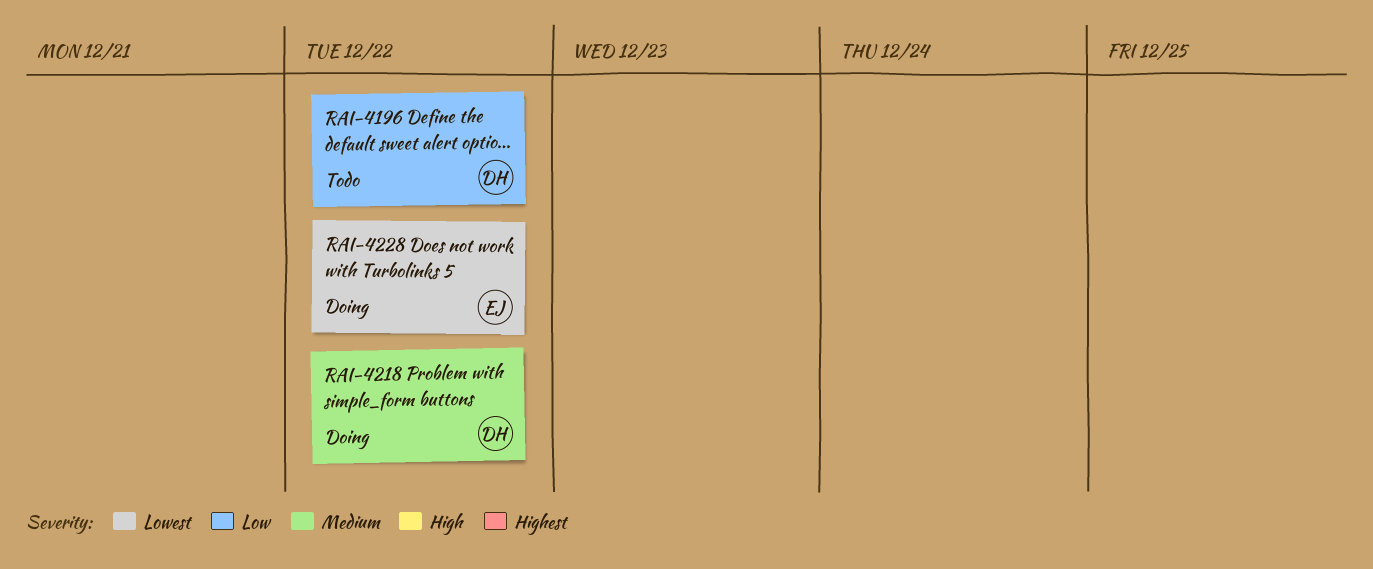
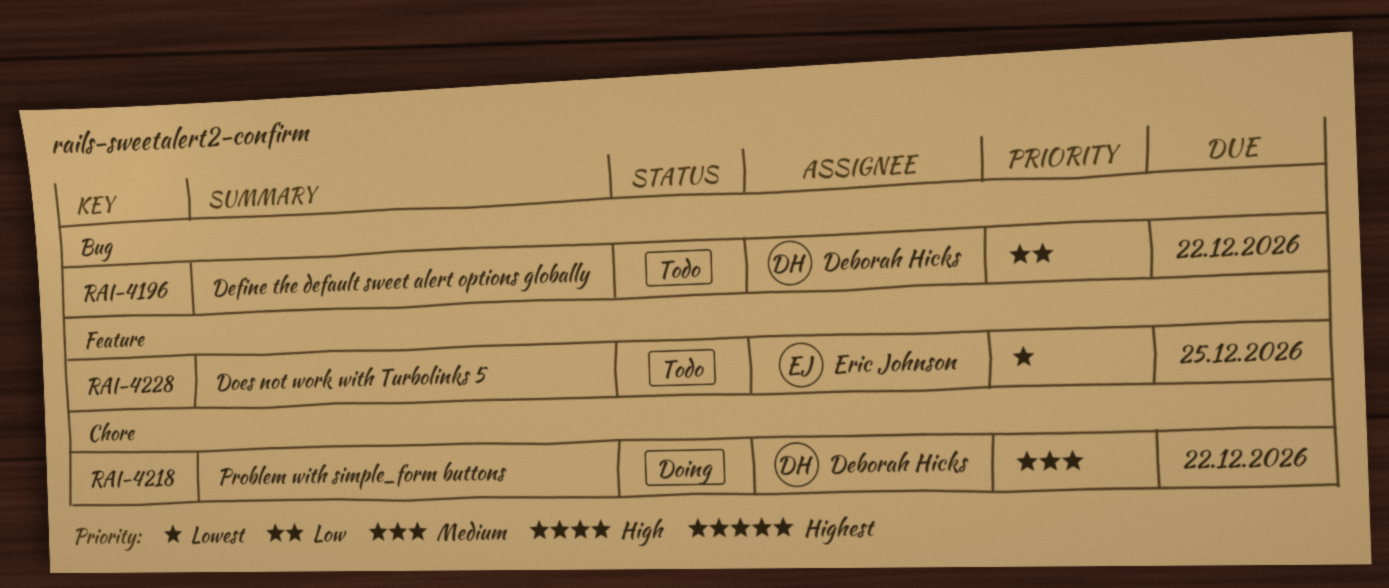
RAI-4228, status: Doing -> Todo
RAI-4228, due: Dec 22 -> Dec 25

